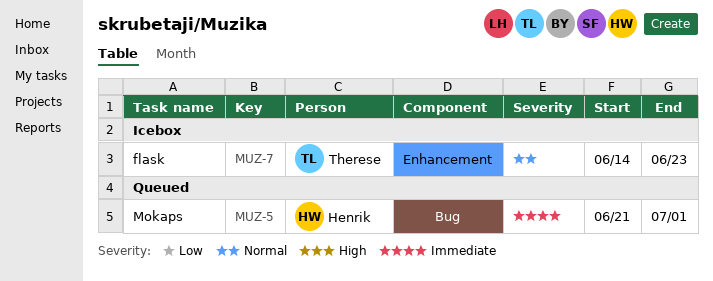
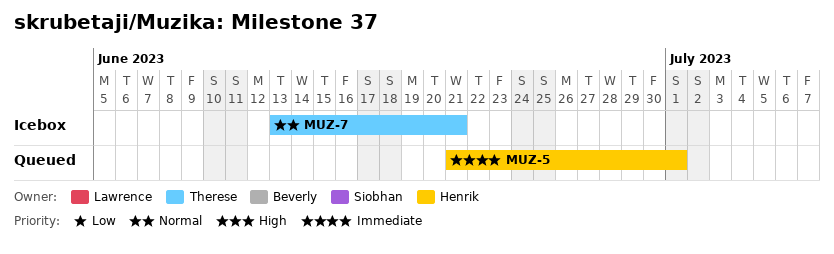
MUZ-7, start: Jun 14 -> Jun 13
MUZ-7, due: Jun 23 -> Jun 21

